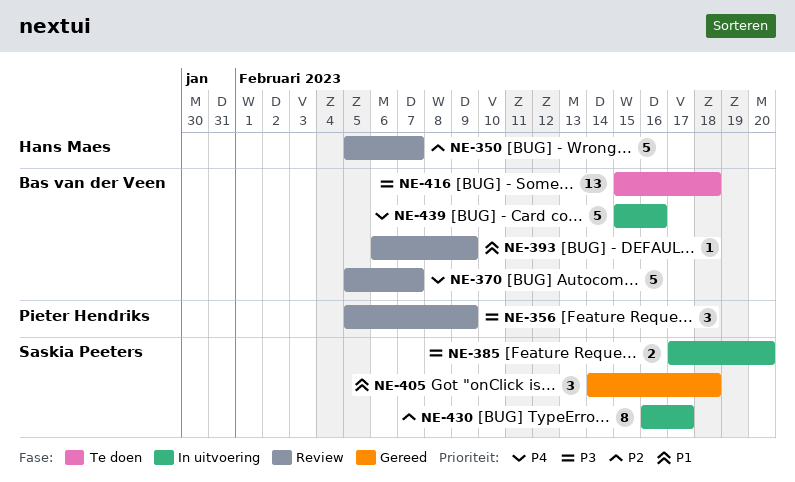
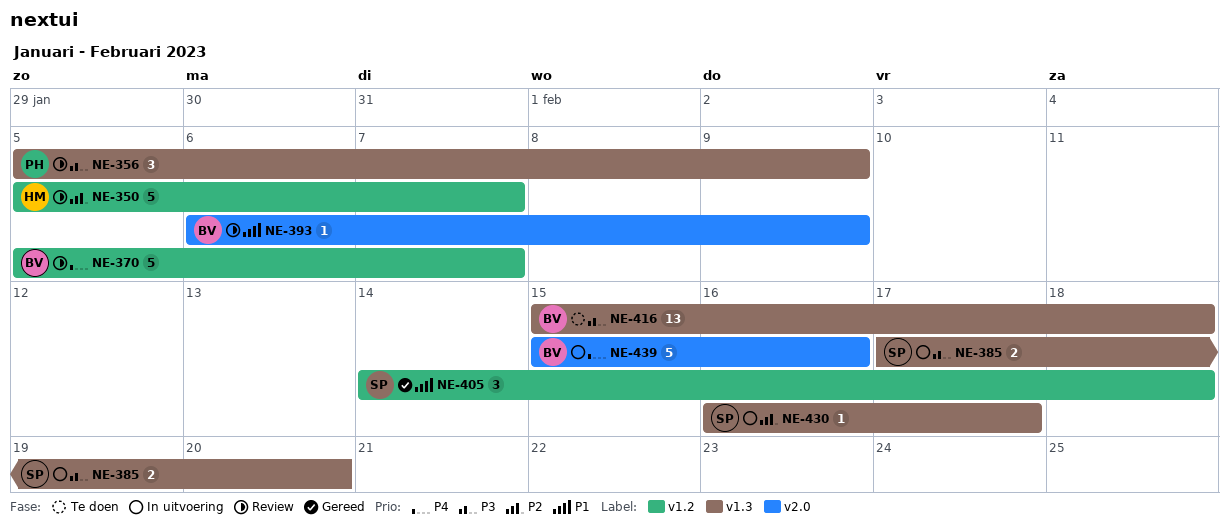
NE-430, estimate: 8 -> 1

